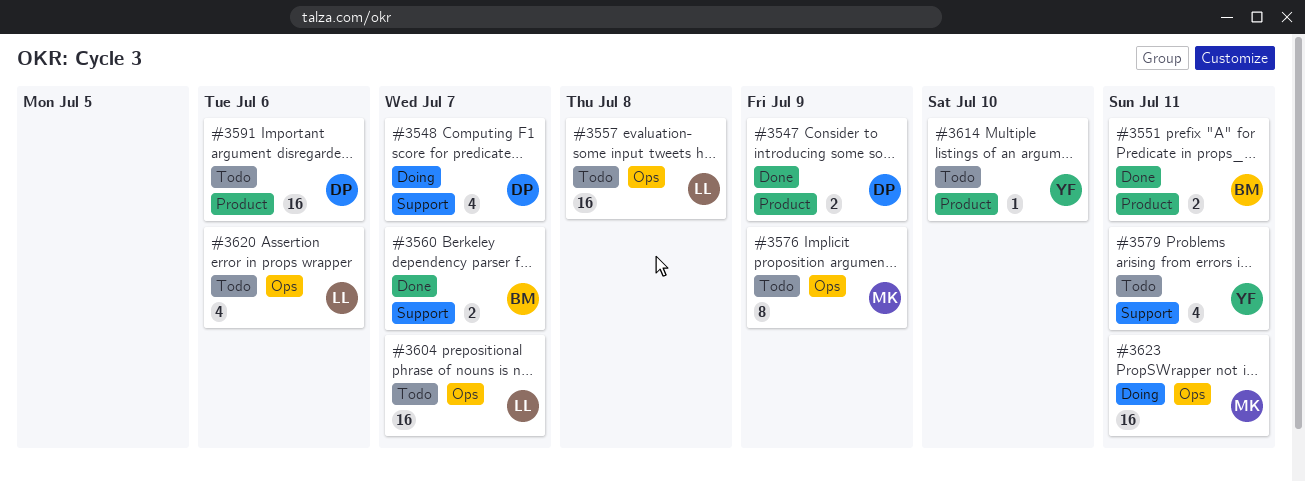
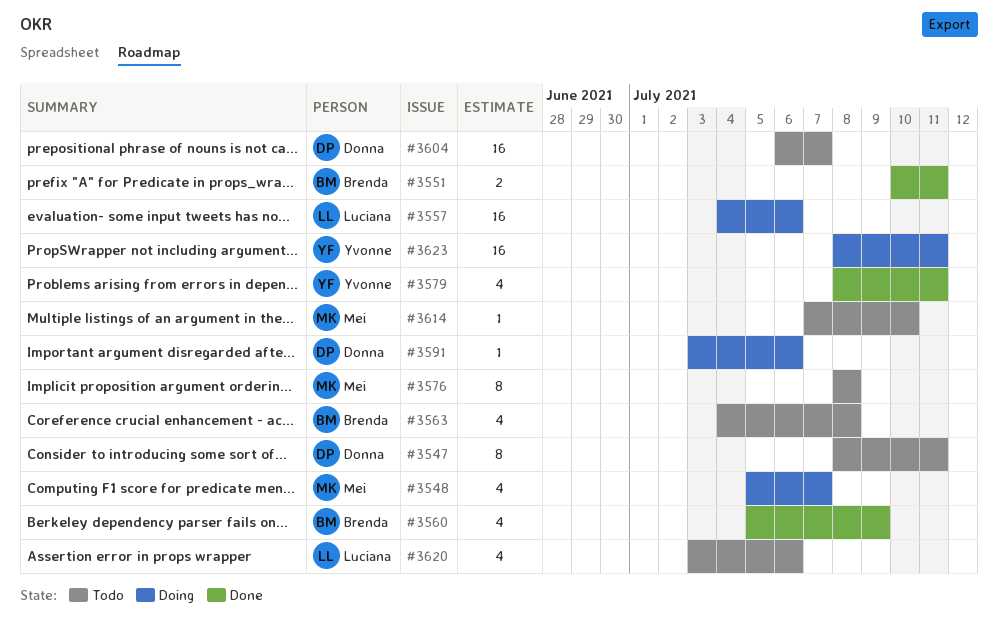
#3547, status: Done -> Todo
#3547, estimate: 2 -> 8
#3547, due: Jul 9 -> Jul 11
#3548, owner: Donna -> Mei
#3557, status: Todo -> Doing
#3557, due: Jul 8 -> Jul 6
#3560, estimate: 2 -> 4
#3560, due: Jul 7 -> Jul 9
#3563: none -> present
#3576, due: Jul 9 -> Jul 8
#3579, status: Todo -> Done
#3591, status: Todo -> Doing
#3591, estimate: 16 -> 1
#3604, owner: Luciana -> Donna
#3614, owner: Yvonne -> Mei
#3623, owner: Mei -> Yvonne

